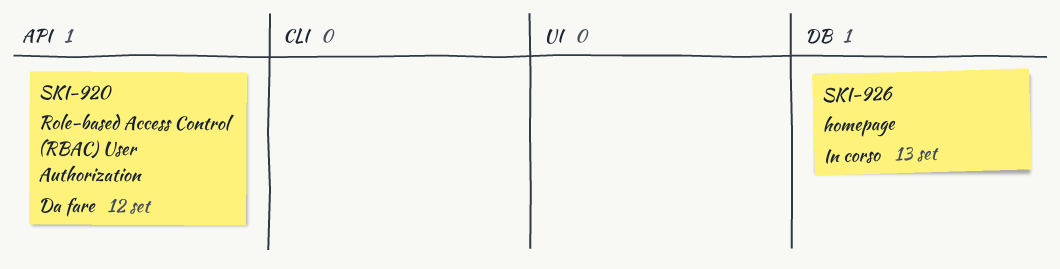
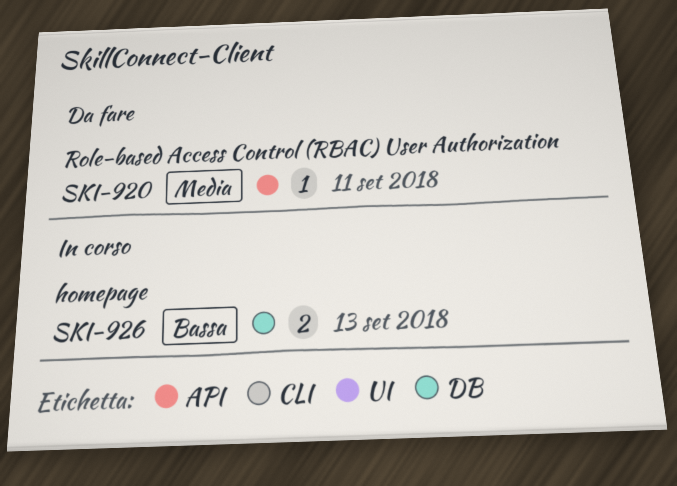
SKI-920, due: Sep 12 -> Sep 11

